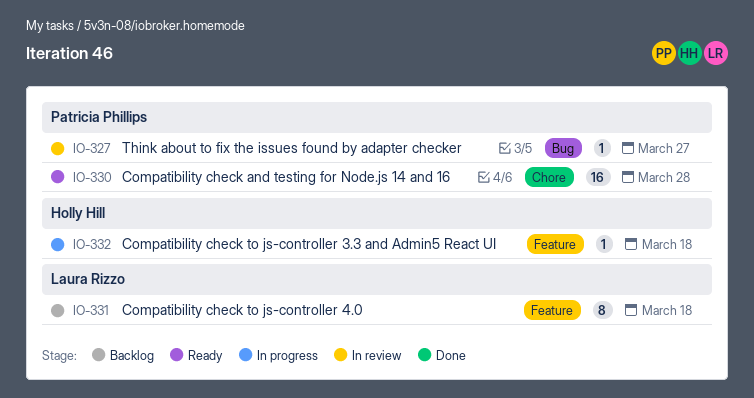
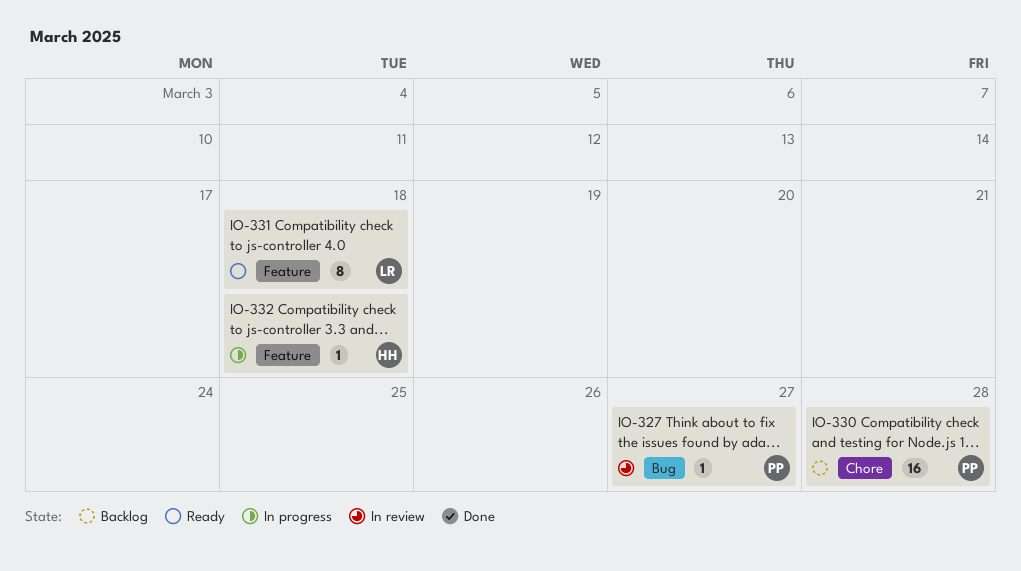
IO-330, status: Ready -> Backlog
IO-331, status: Backlog -> Ready

